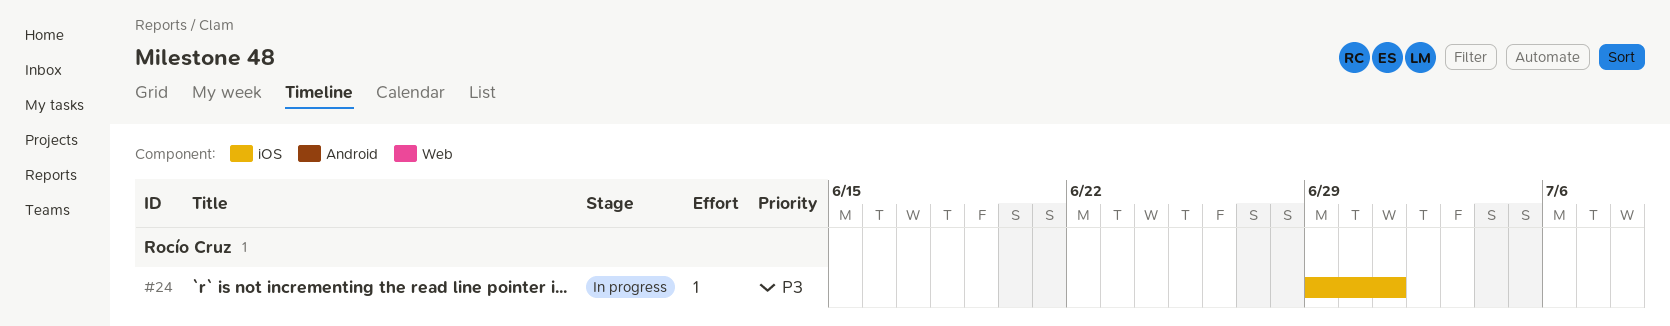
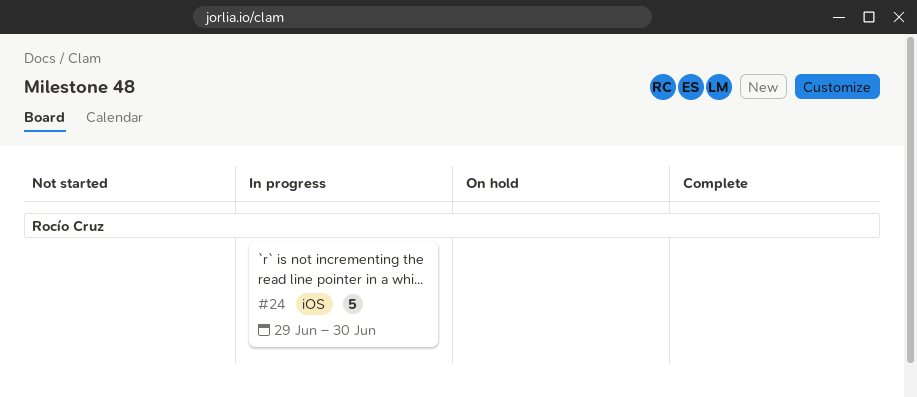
#24, estimate: 1 -> 5
#24, due: Jul 1 -> Jun 30

